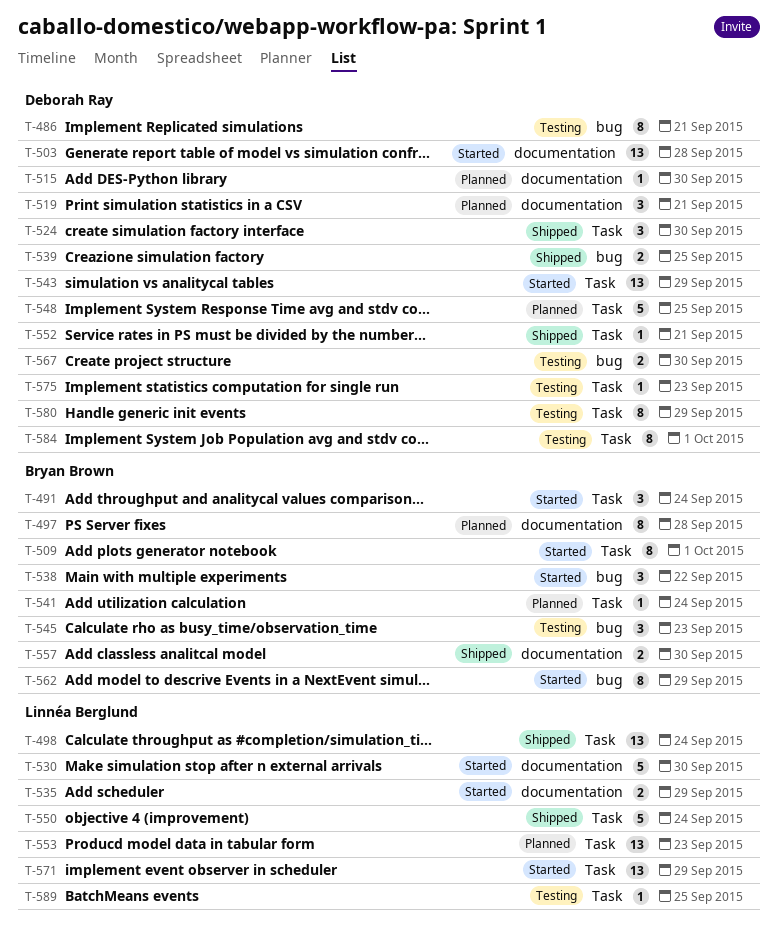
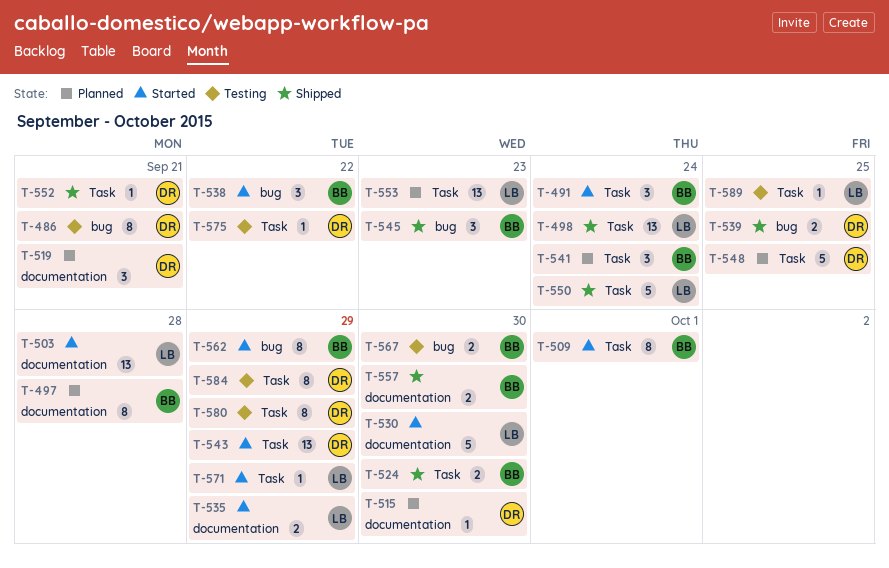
T-503, owner: Deborah Ray -> Linnéa Berglund
T-524, owner: Deborah Ray -> Bryan Brown
T-524, estimate: 3 -> 2
T-541, estimate: 1 -> 3
T-545, status: Testing -> Shipped
T-567, owner: Deborah Ray -> Bryan Brown
T-571, estimate: 13 -> 1
T-575, due: Sep 23 -> Sep 22
T-584, due: Oct 1 -> Sep 29

